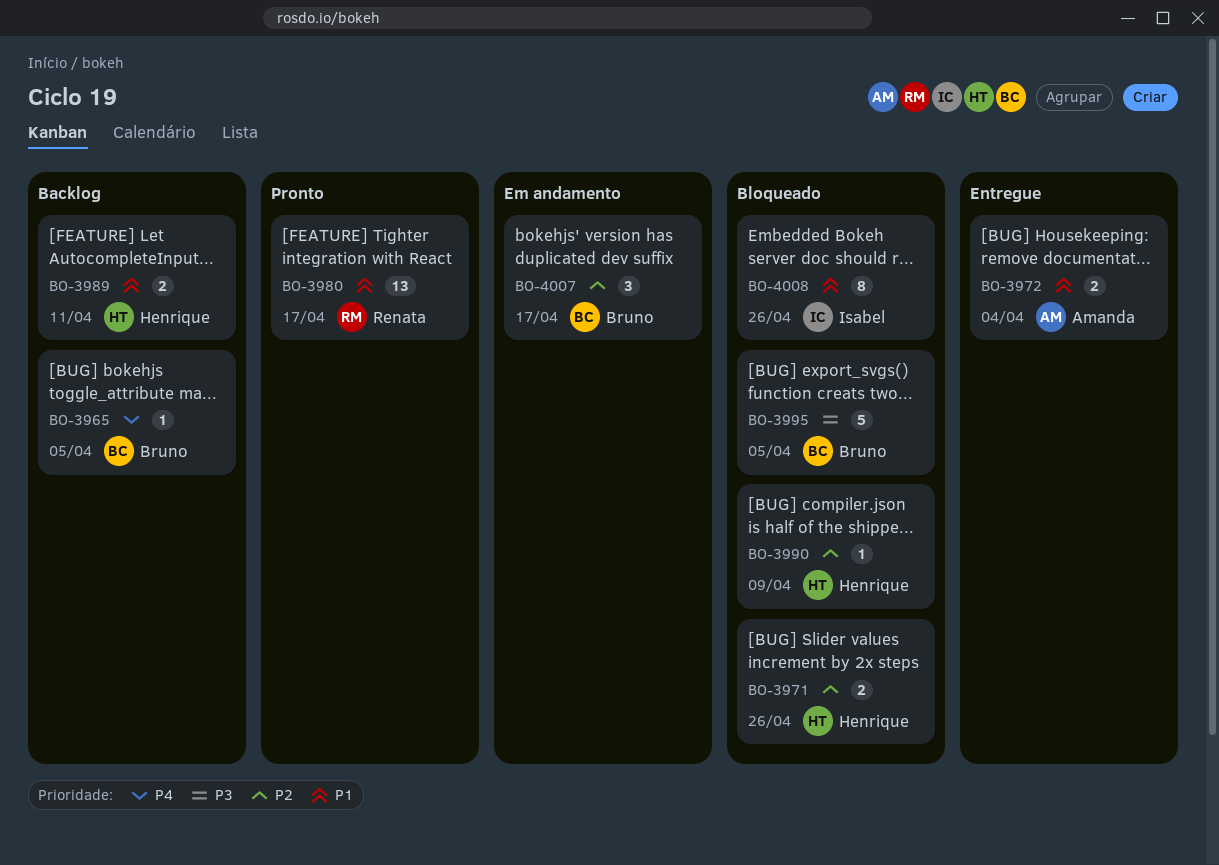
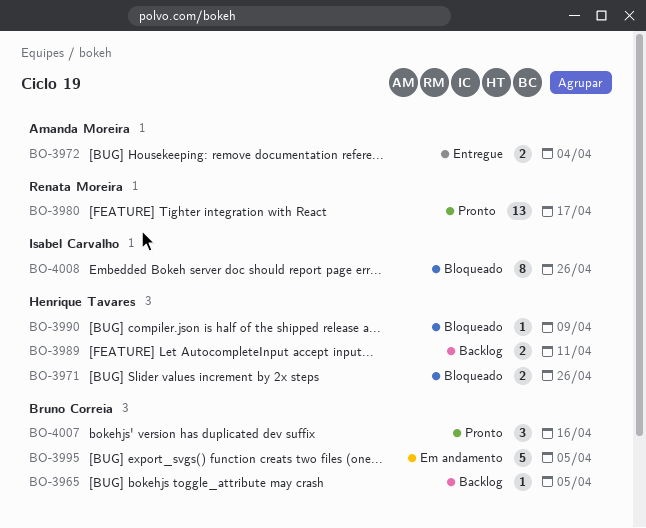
BO-3995, status: Bloqueado -> Em andamento
BO-4007, status: Em andamento -> Pronto
BO-4007, due: Apr 17 -> Apr 16

